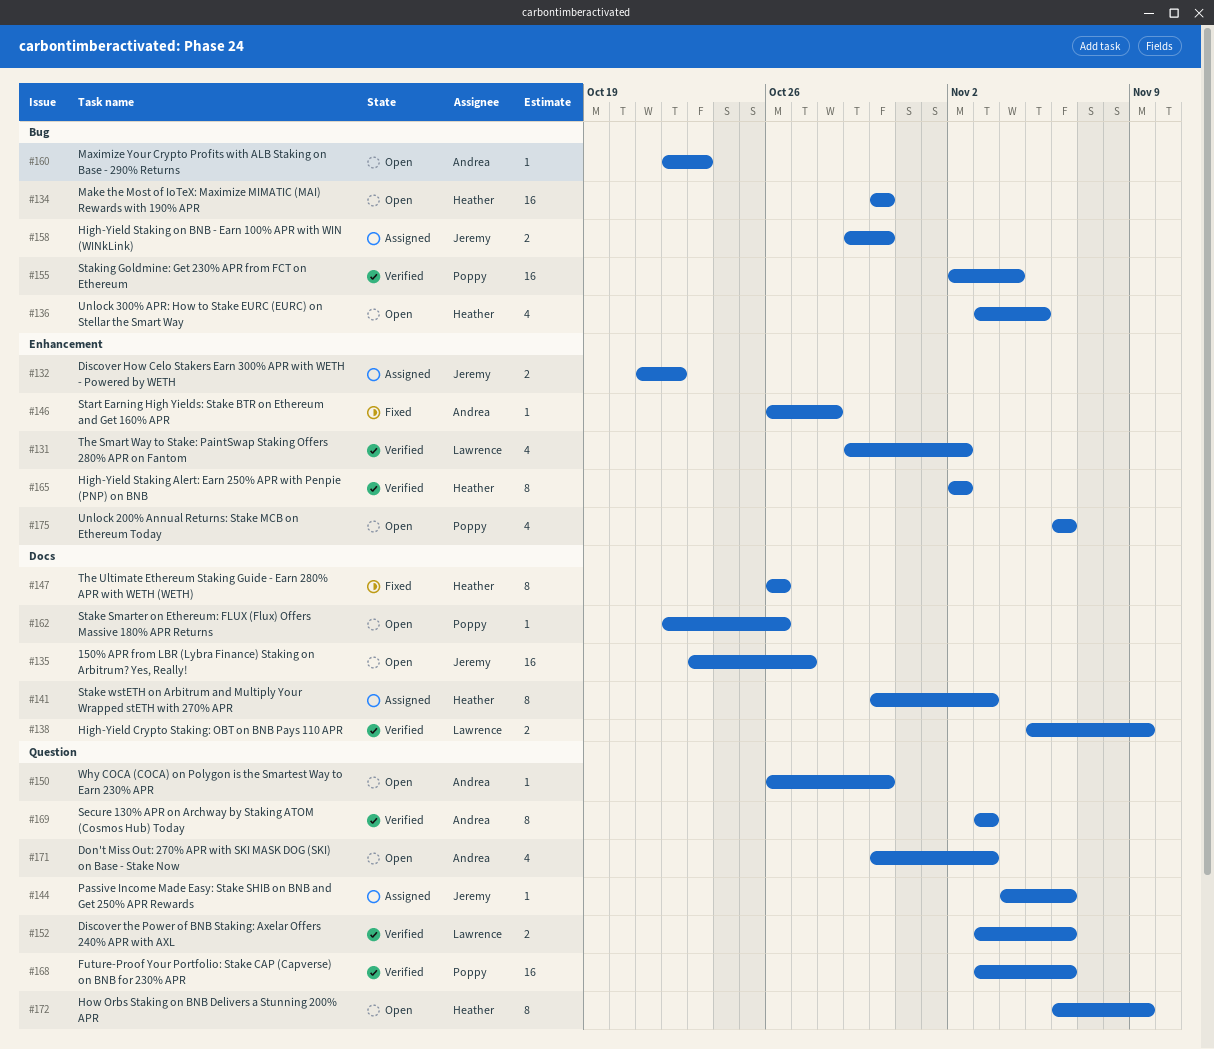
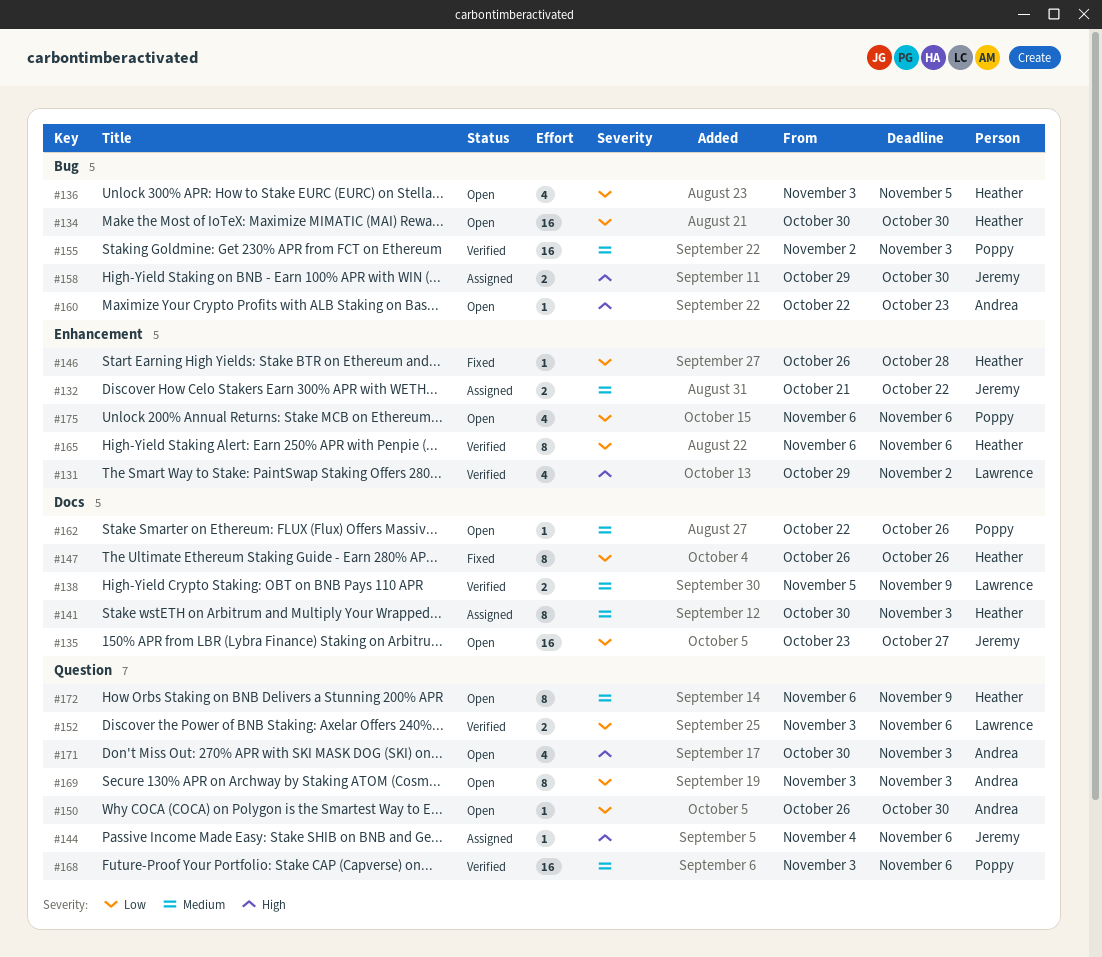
#146, owner: Andrea -> Heather
#155, due: Nov 4 -> Nov 3
#165, start: Nov 2 -> Nov 6
#165, due: Nov 2 -> Nov 6
#169, status: Verified -> Open

